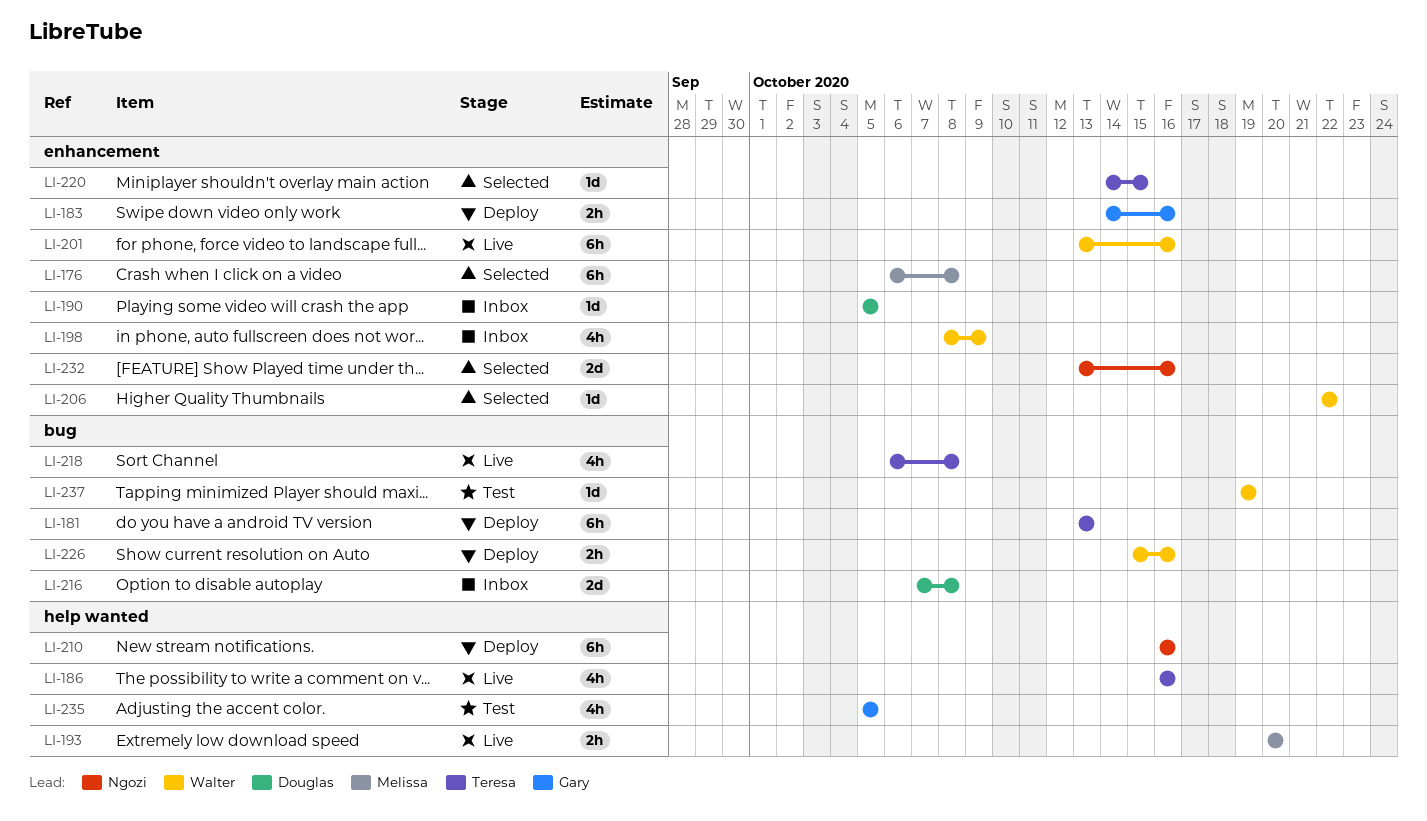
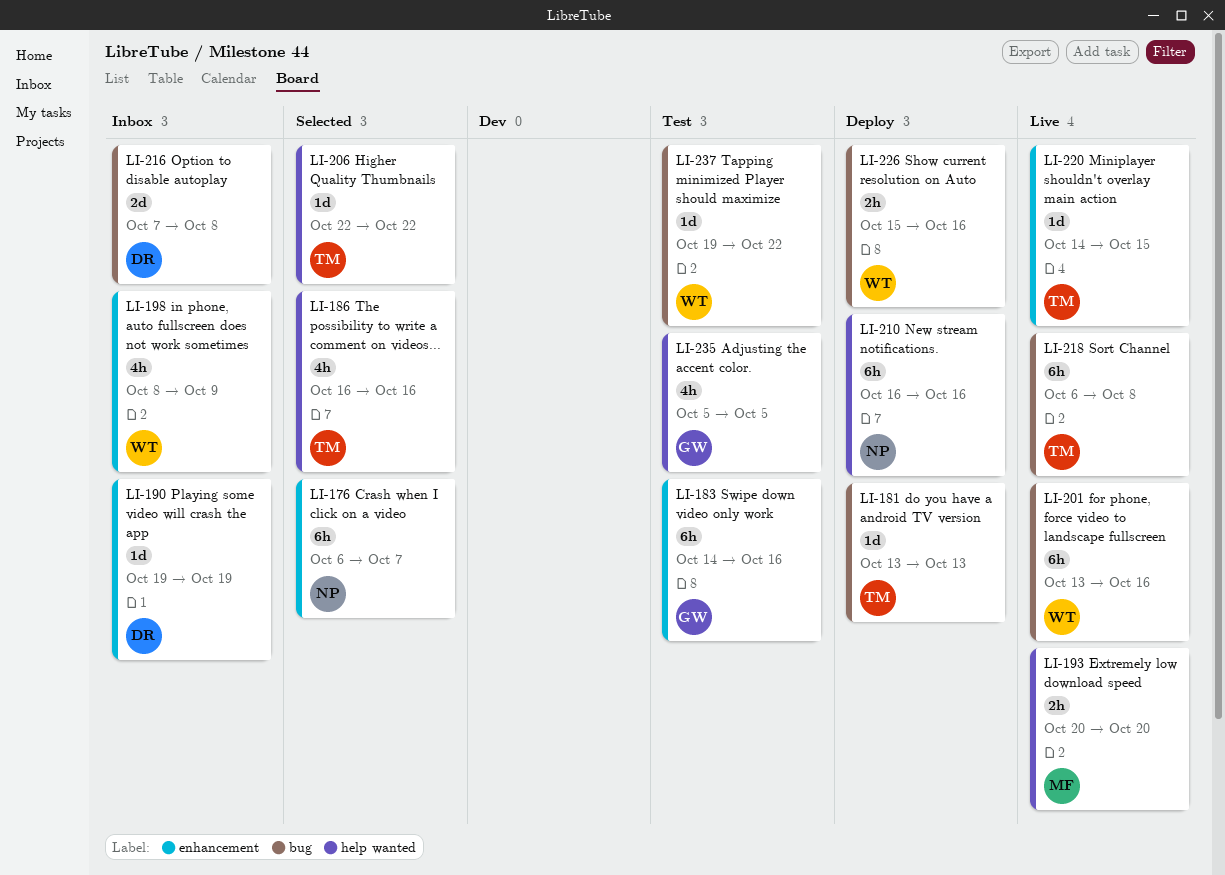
LI-176, owner: Melissa -> Ngozi
LI-176, due: Oct 8 -> Oct 7
LI-181, estimate: 6h -> 1d
LI-183, status: Deploy -> Test
LI-183, estimate: 2h -> 6h
LI-186, status: Live -> Selected
LI-190, start: Oct 5 -> Oct 19
LI-190, due: Oct 5 -> Oct 19
LI-201, label: enhancement -> bug
LI-206, owner: Walter -> Teresa
LI-206, label: enhancement -> help wanted
LI-218, estimate: 4h -> 6h
LI-220, status: Selected -> Live
LI-232: present -> none
LI-237, due: Oct 19 -> Oct 22

